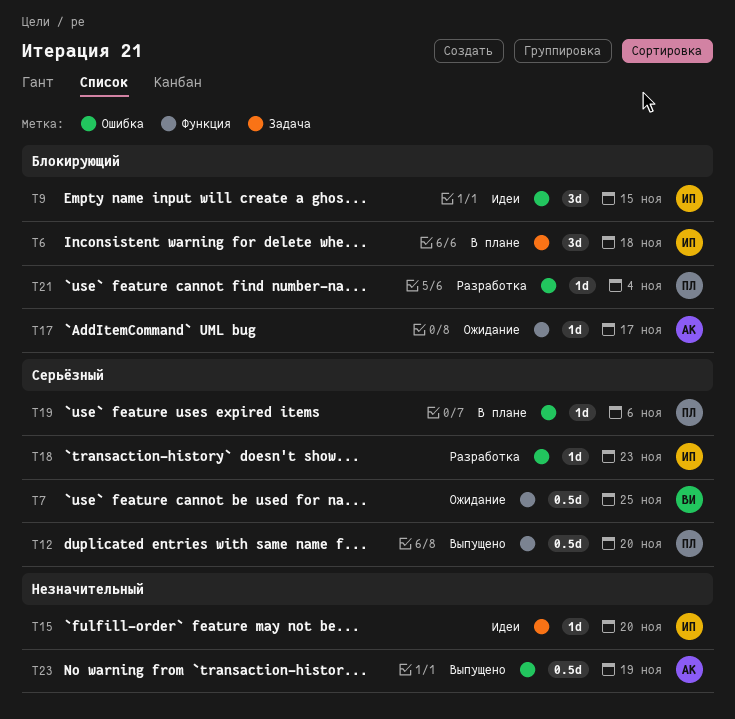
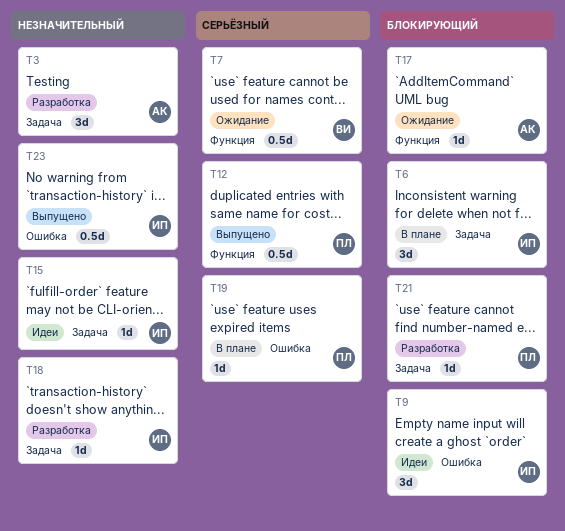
T3: none -> present
T18, priority: Серьёзный -> Незначительный
T18, label: Ошибка -> Задача
T21, label: Ошибка -> Задача
T23, owner: АК -> ИП

